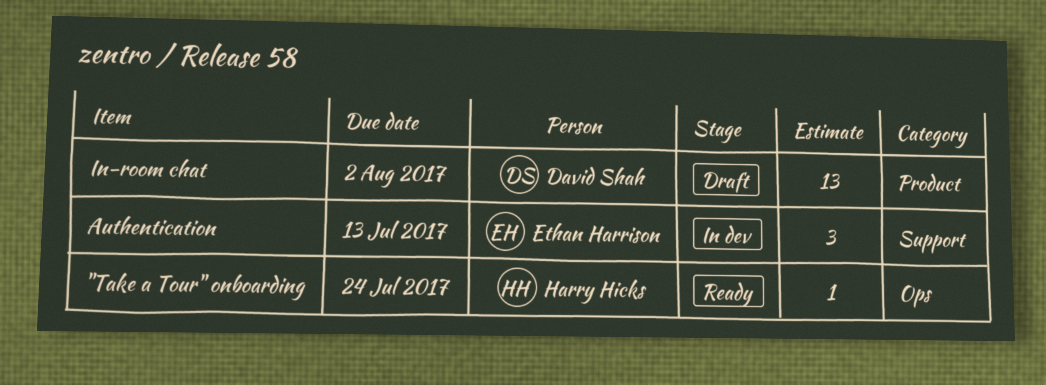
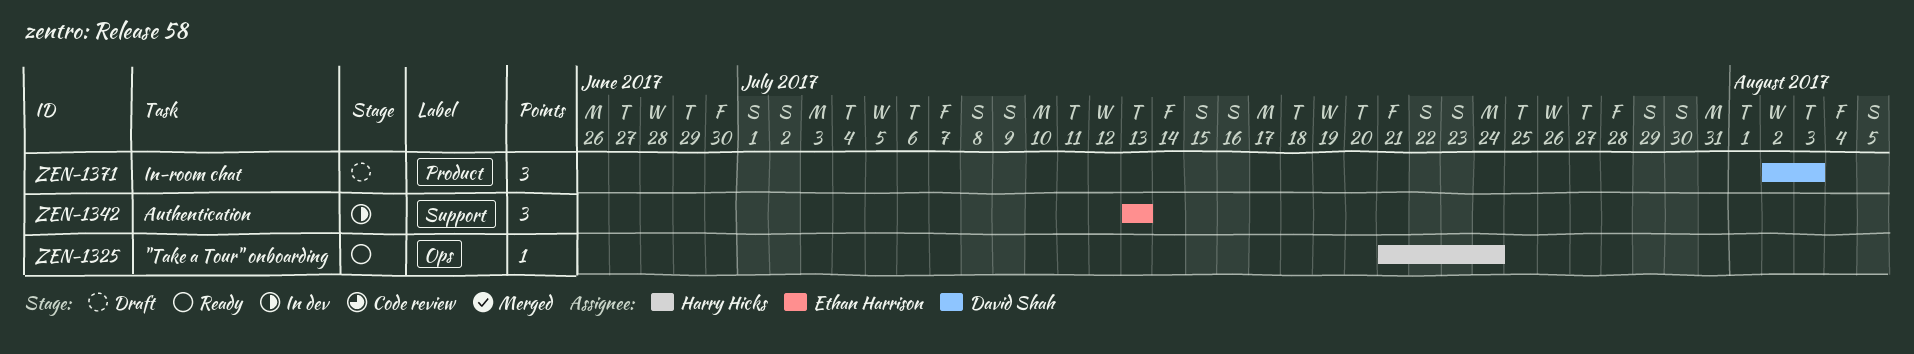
In-room chat, estimate: 13 -> 3
In-room chat, due: Aug 2 -> Aug 3

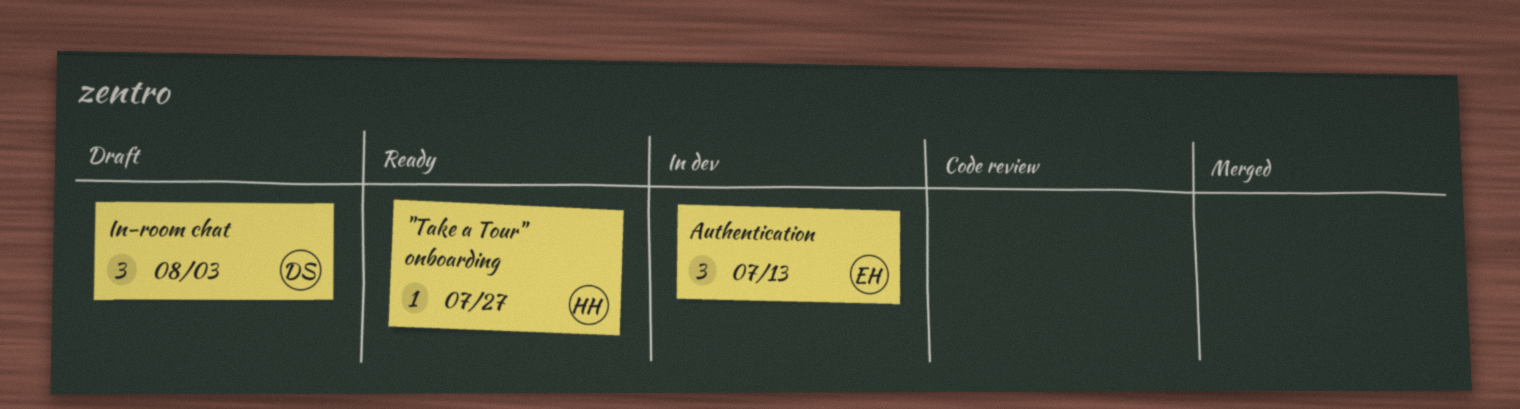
"Take a Tour" onboarding, due: Jul 24 -> Jul 27

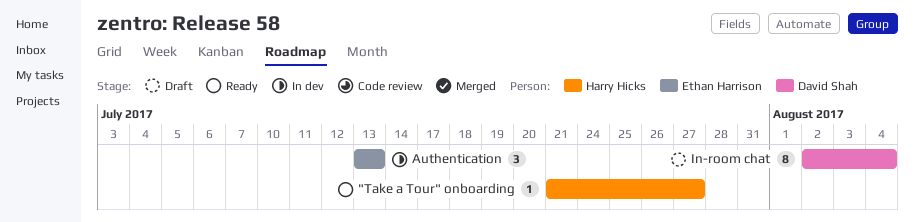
In-room chat, estimate: 3 -> 8
In-room chat, due: Aug 3 -> Aug 4

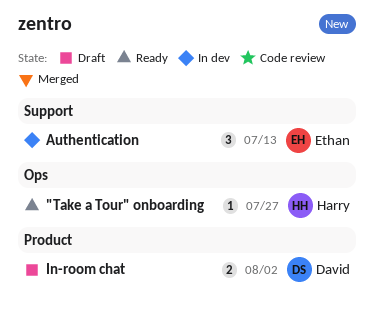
In-room chat, estimate: 8 -> 2
In-room chat, due: Aug 4 -> Aug 2

